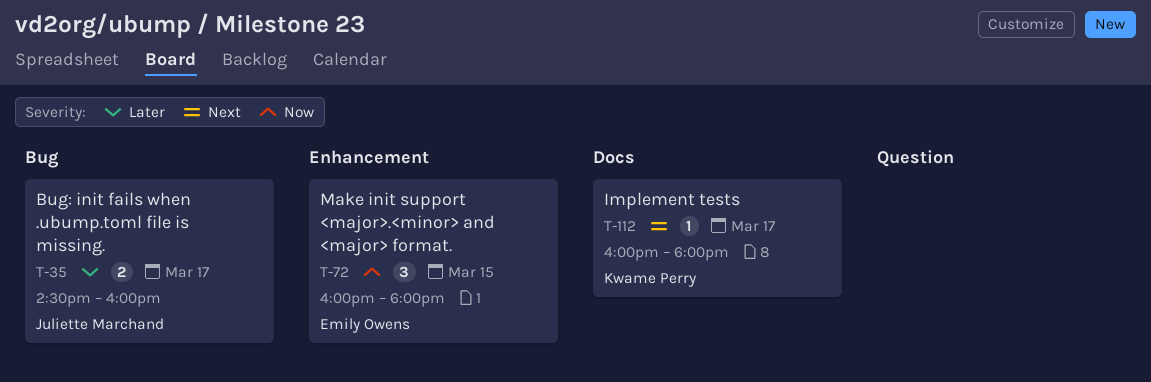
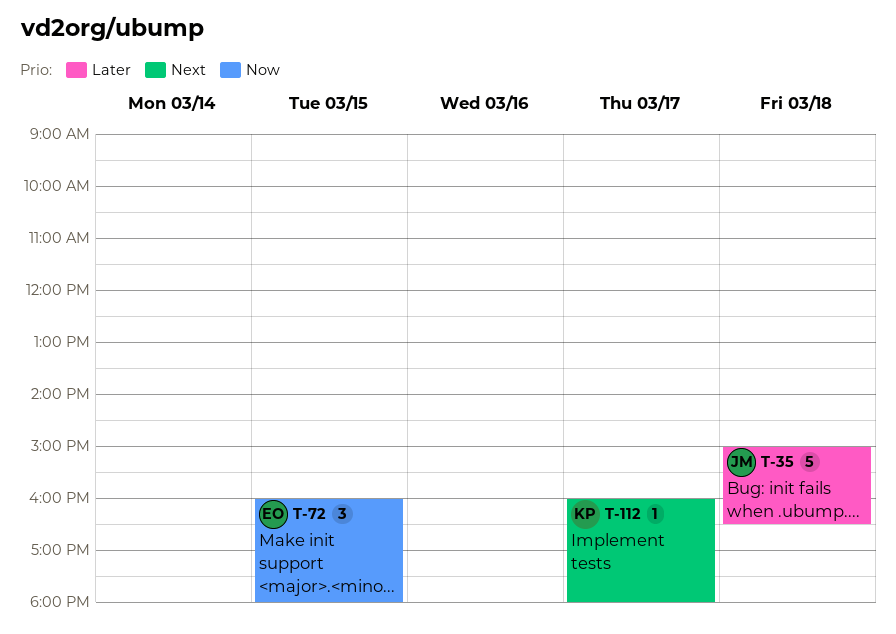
T-35, estimate: 2 -> 5
T-35, day: Mar 17 -> Mar 18
T-35, begins: 14:30 -> 15:00
T-35, ends: 16:00 -> 16:30

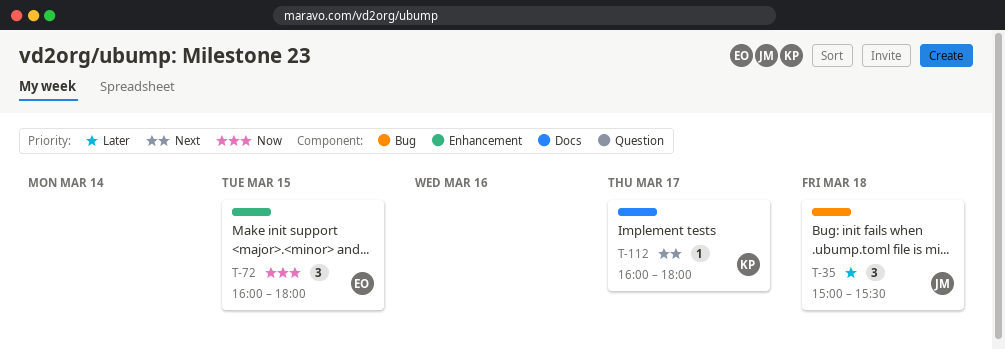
T-35, estimate: 5 -> 3
T-35, ends: 16:30 -> 15:30

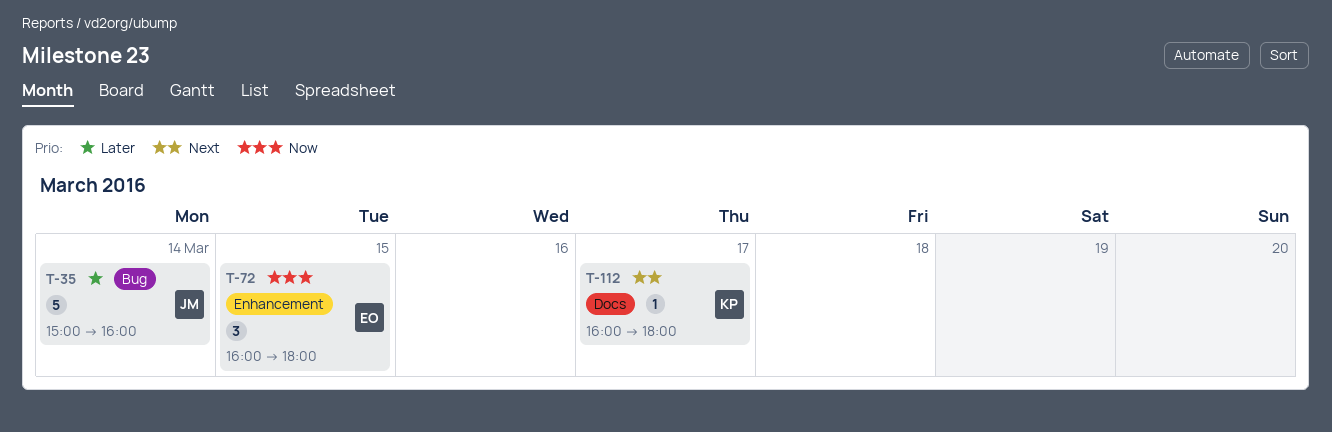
T-35, estimate: 3 -> 5
T-35, day: Mar 18 -> Mar 14
T-35, ends: 15:30 -> 16:00

